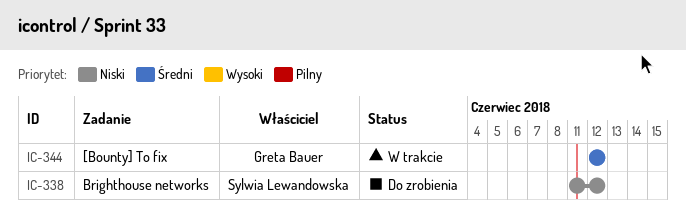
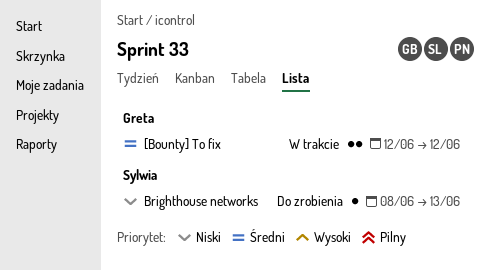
Brighthouse networks, start: Jun 11 -> Jun 8
Brighthouse networks, due: Jun 12 -> Jun 13

